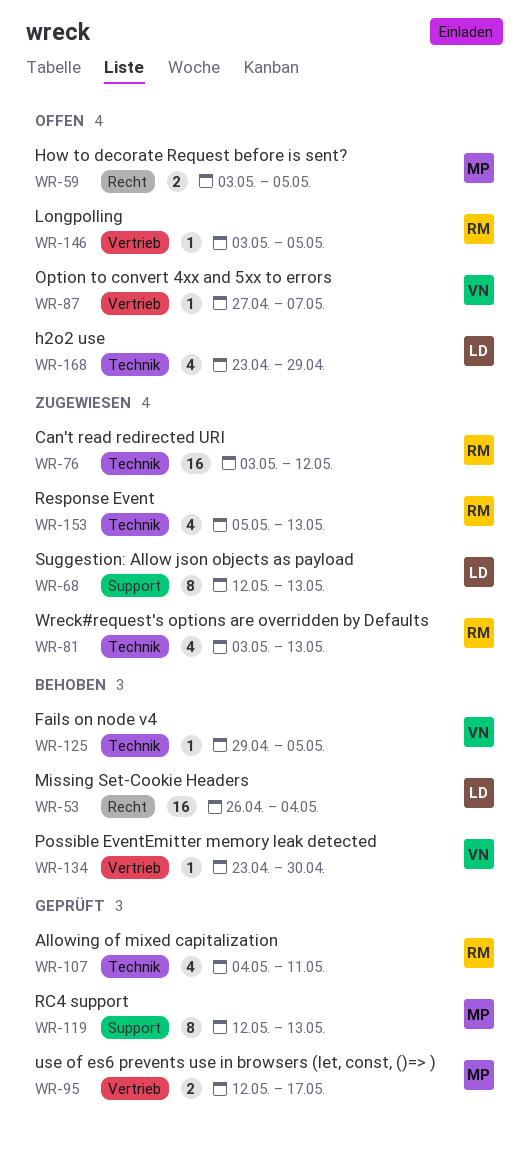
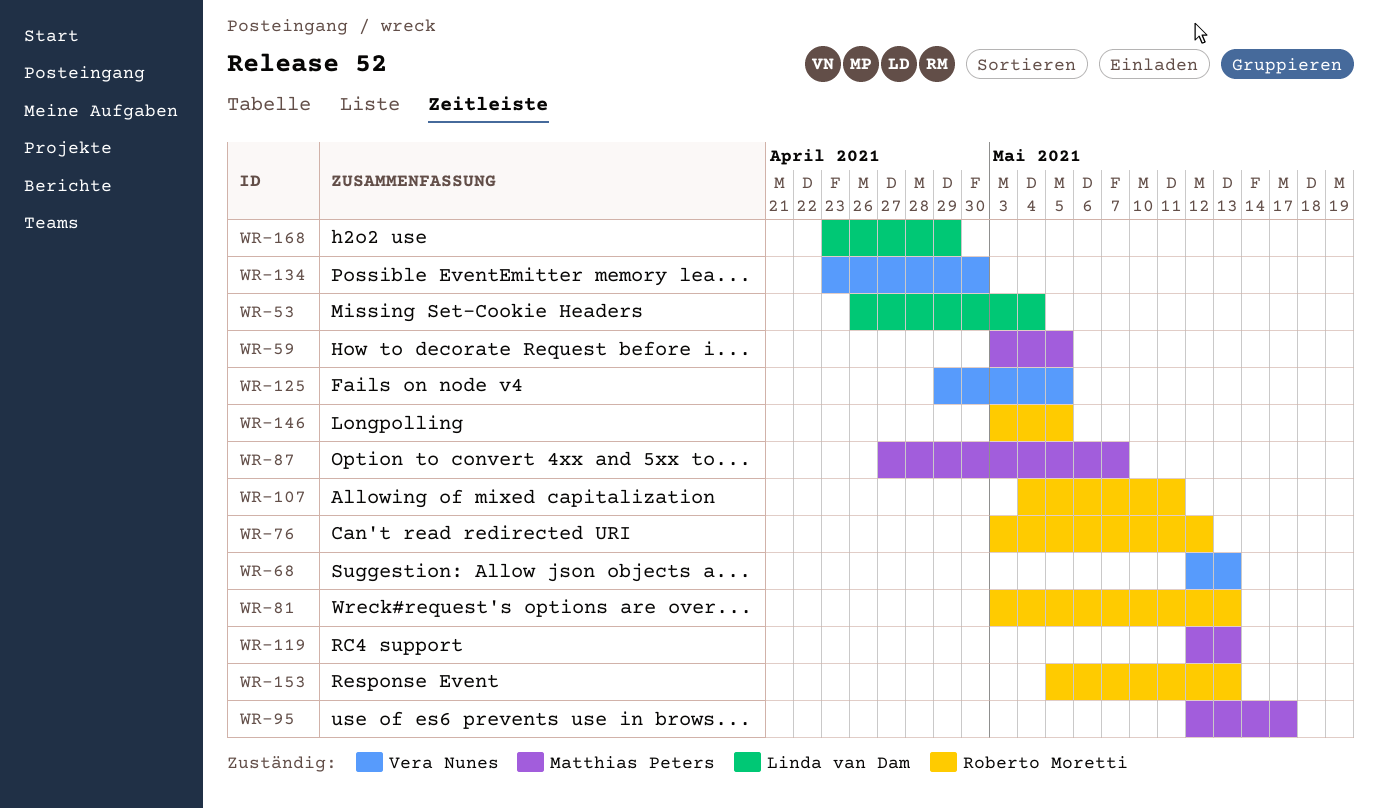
WR-68, owner: Linda van Dam -> Vera Nunes
WR-87, owner: Vera Nunes -> Matthias Peters

